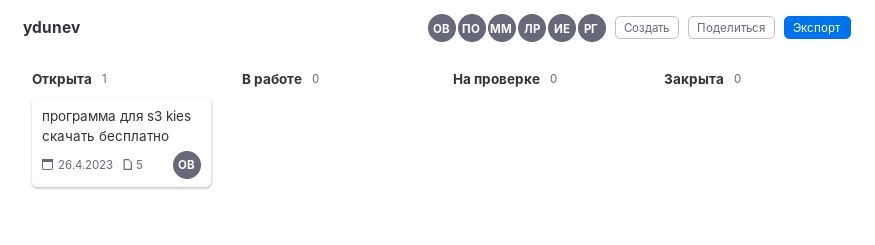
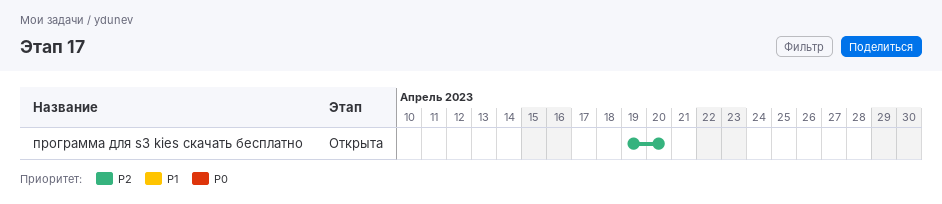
программа для s3 kies скачать бесплатно, due: Apr 26 -> Apr 20

